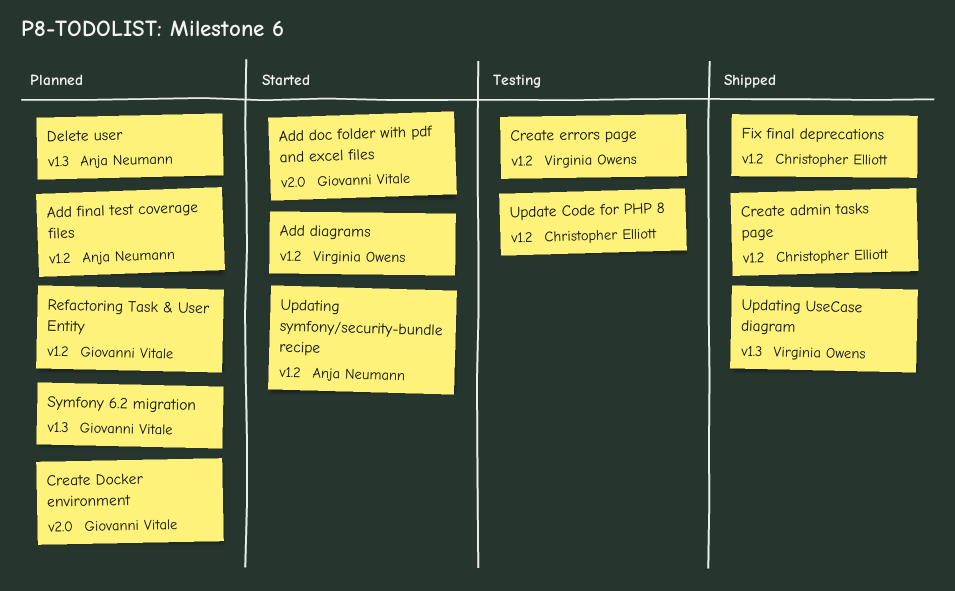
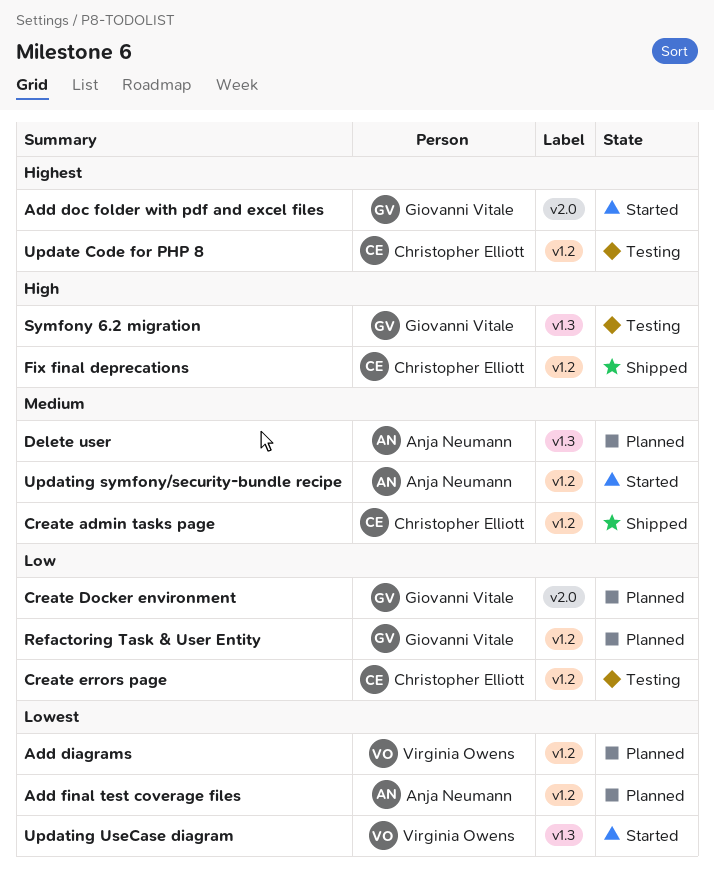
Add diagrams, status: Started -> Planned
Create errors page, owner: Virginia Owens -> Christopher Elliott
Symfony 6.2 migration, status: Planned -> Testing
Updating UseCase diagram, status: Shipped -> Started

